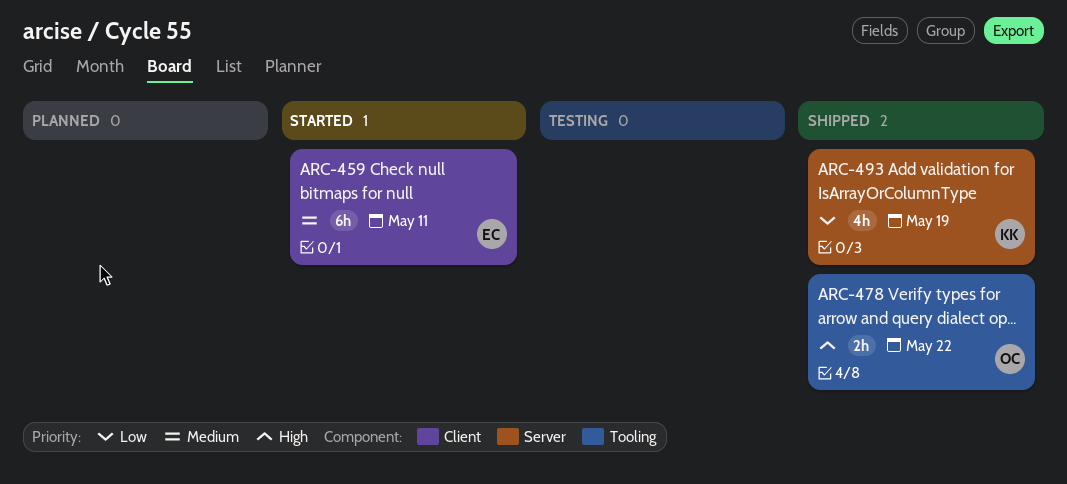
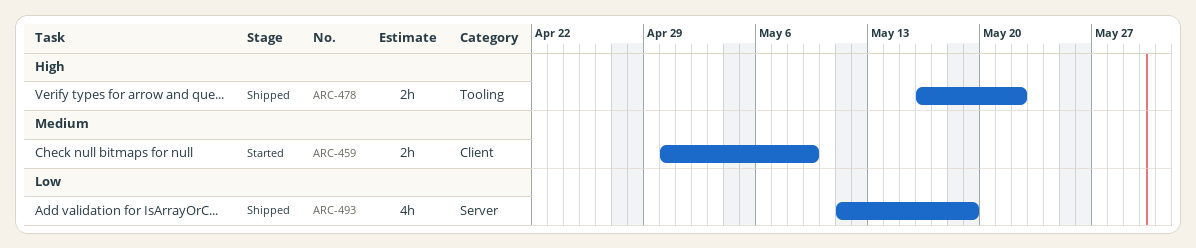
ARC-459, estimate: 6h -> 2h
ARC-459, due: May 11 -> May 9

